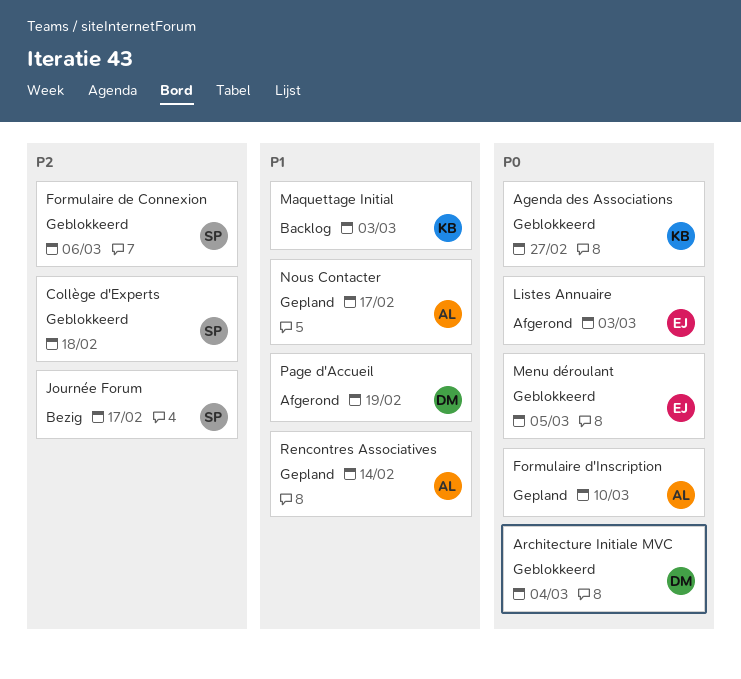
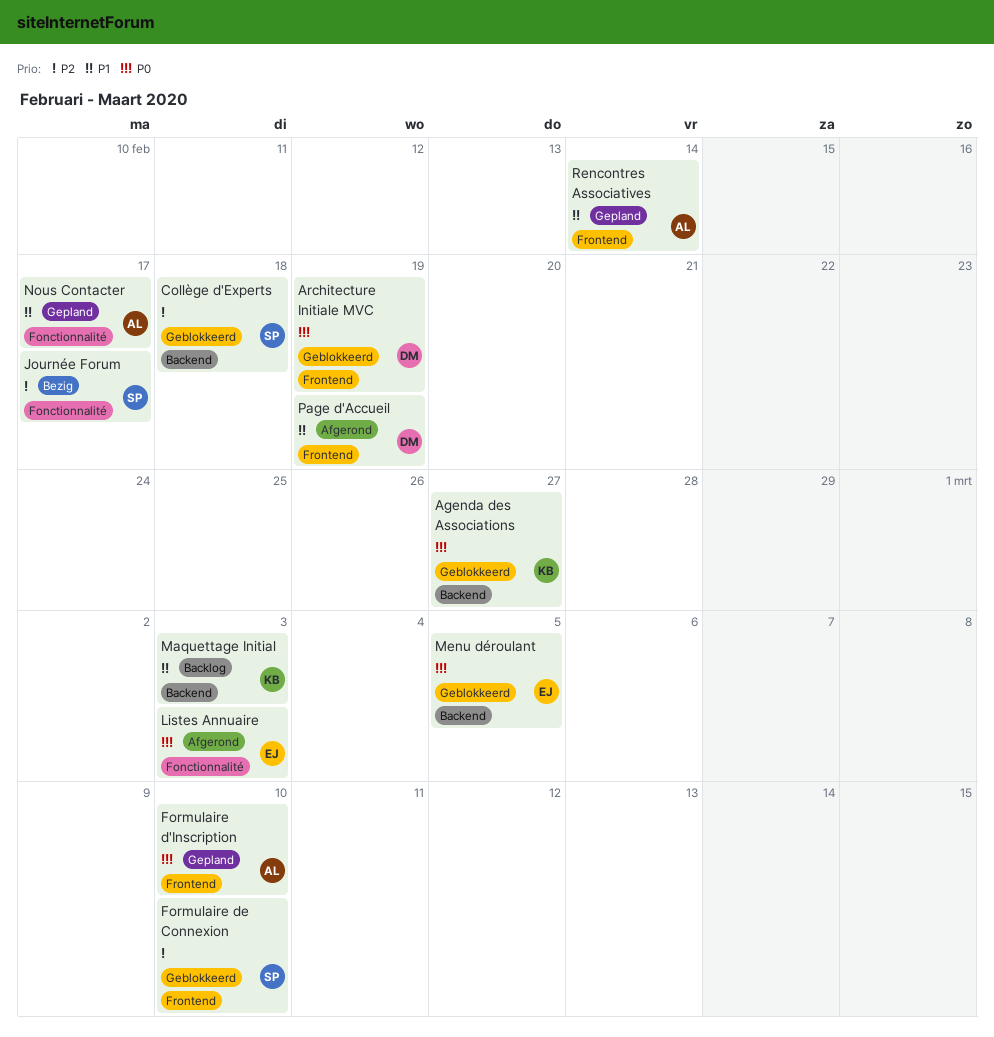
Architecture Initiale MVC, due: Mar 4 -> Feb 19
Formulaire de Connexion, due: Mar 6 -> Mar 10

